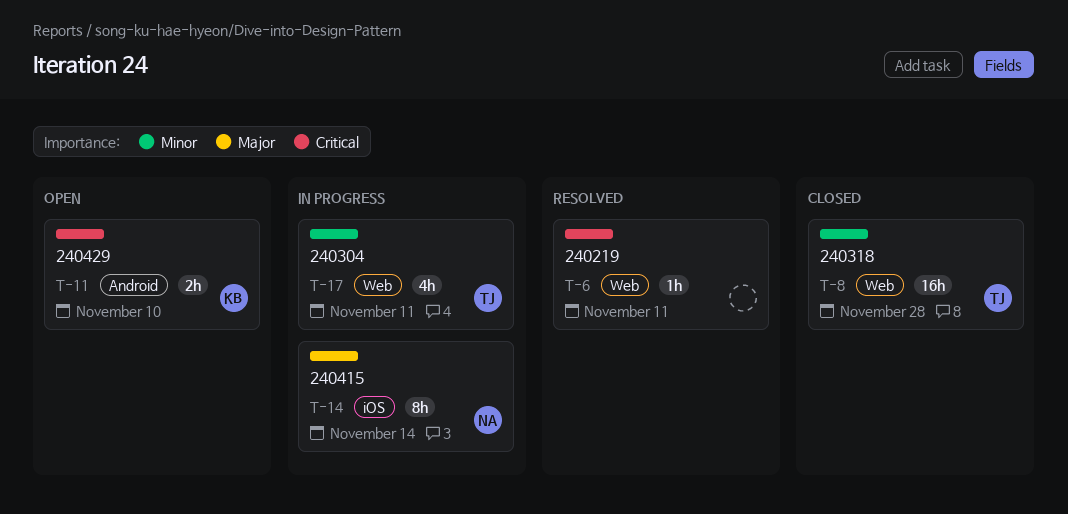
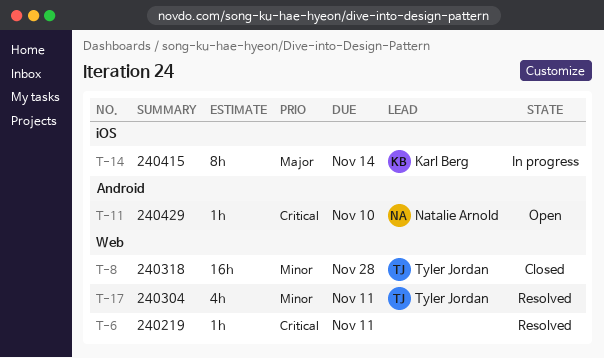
T-11, owner: Karl Berg -> Natalie Arnold
T-11, estimate: 2h -> 1h
T-14, owner: Natalie Arnold -> Karl Berg
T-17, status: In progress -> Resolved

